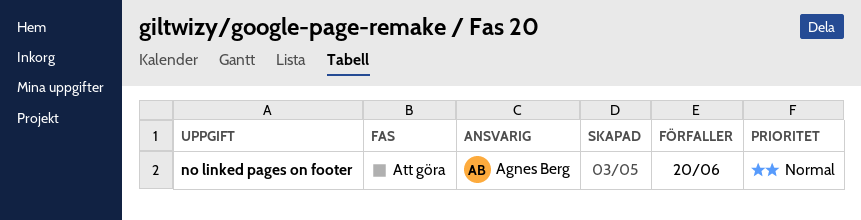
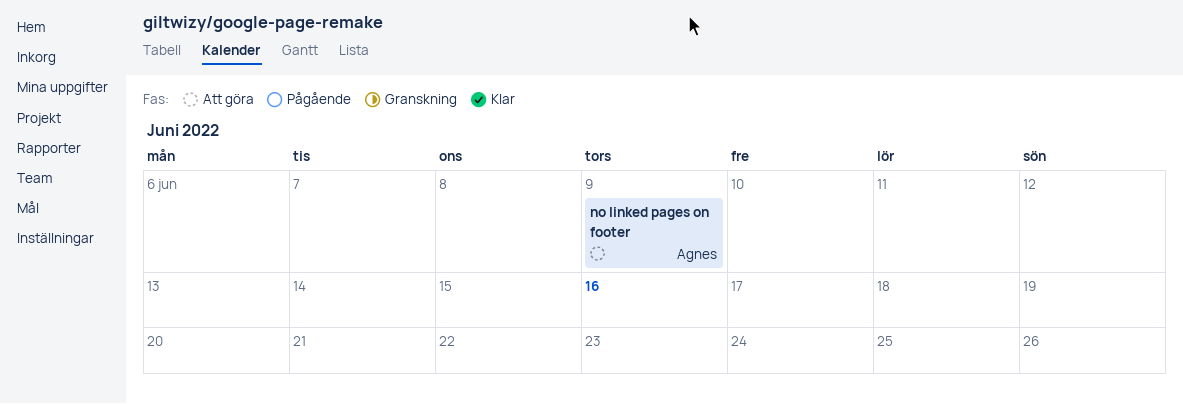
no linked pages on footer, due: Jun 20 -> Jun 9

